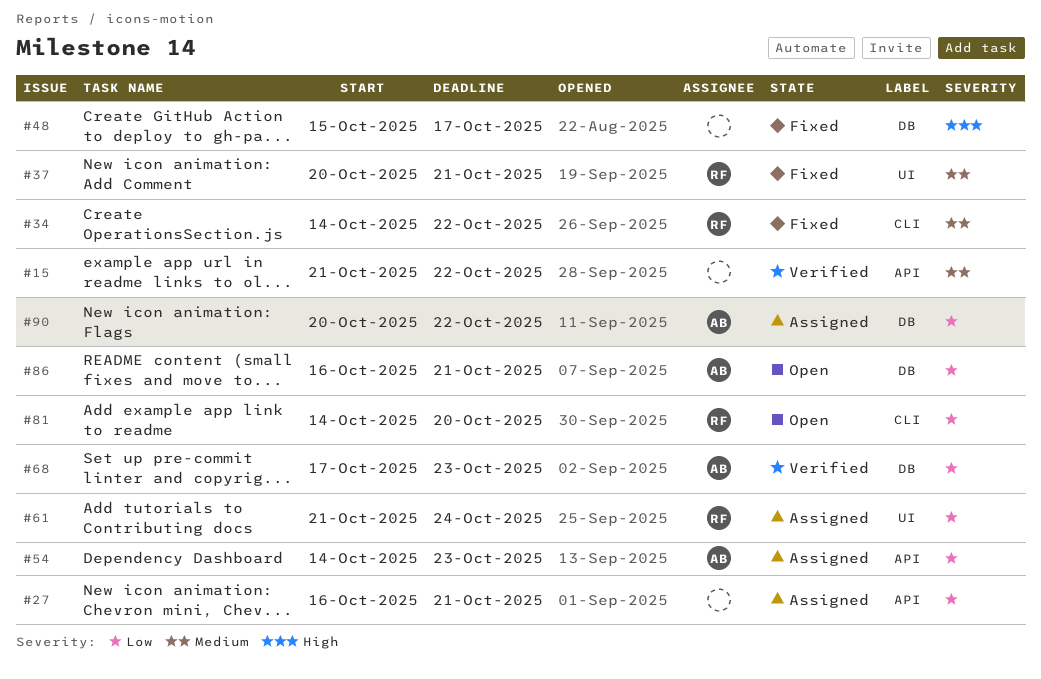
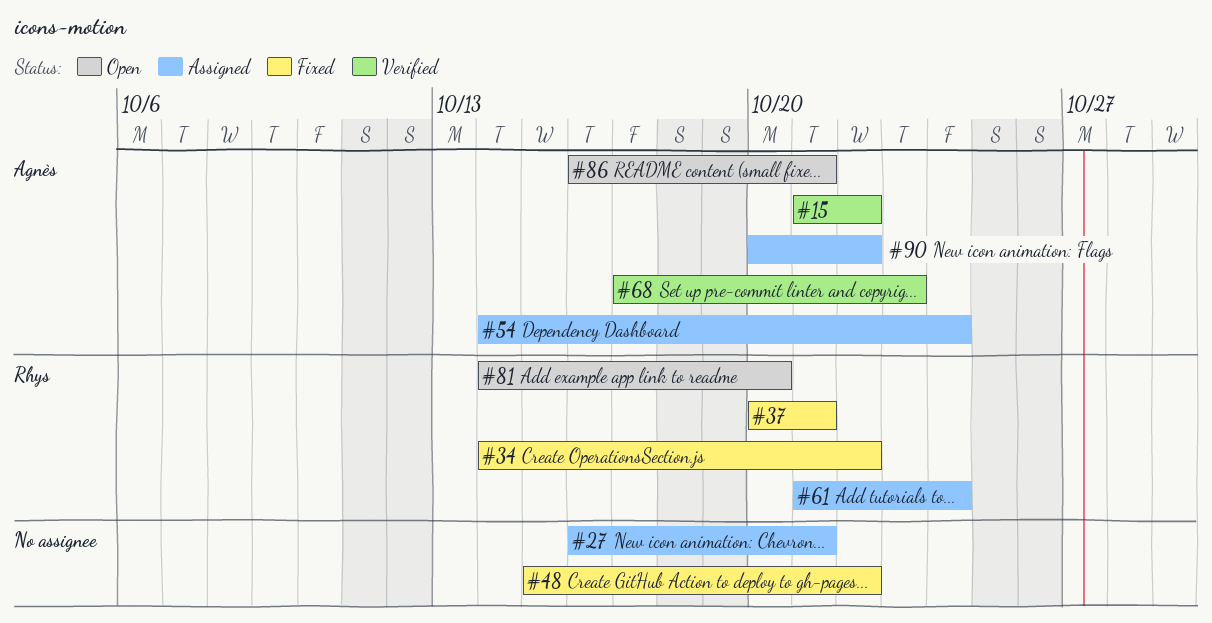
#15, owner: none -> Agnès
#48, due: Oct 17 -> Oct 22
#54, due: Oct 23 -> Oct 24

